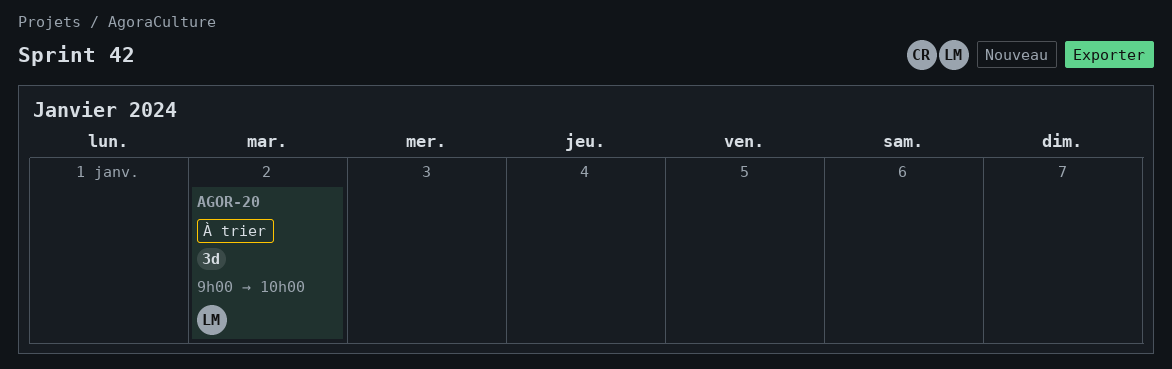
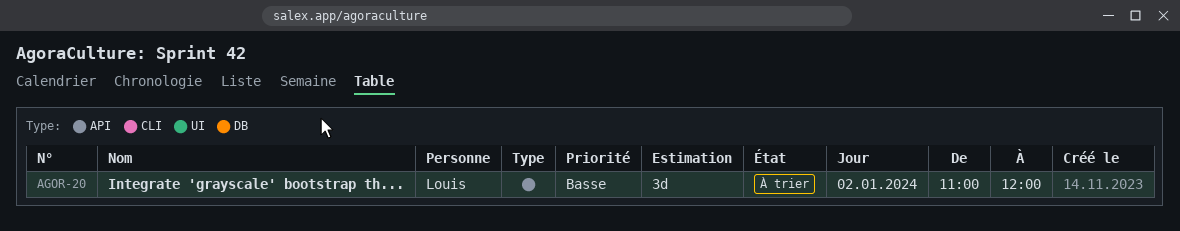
AGOR-20, begins: 09:00 -> 11:00
AGOR-20, ends: 10:00 -> 12:00

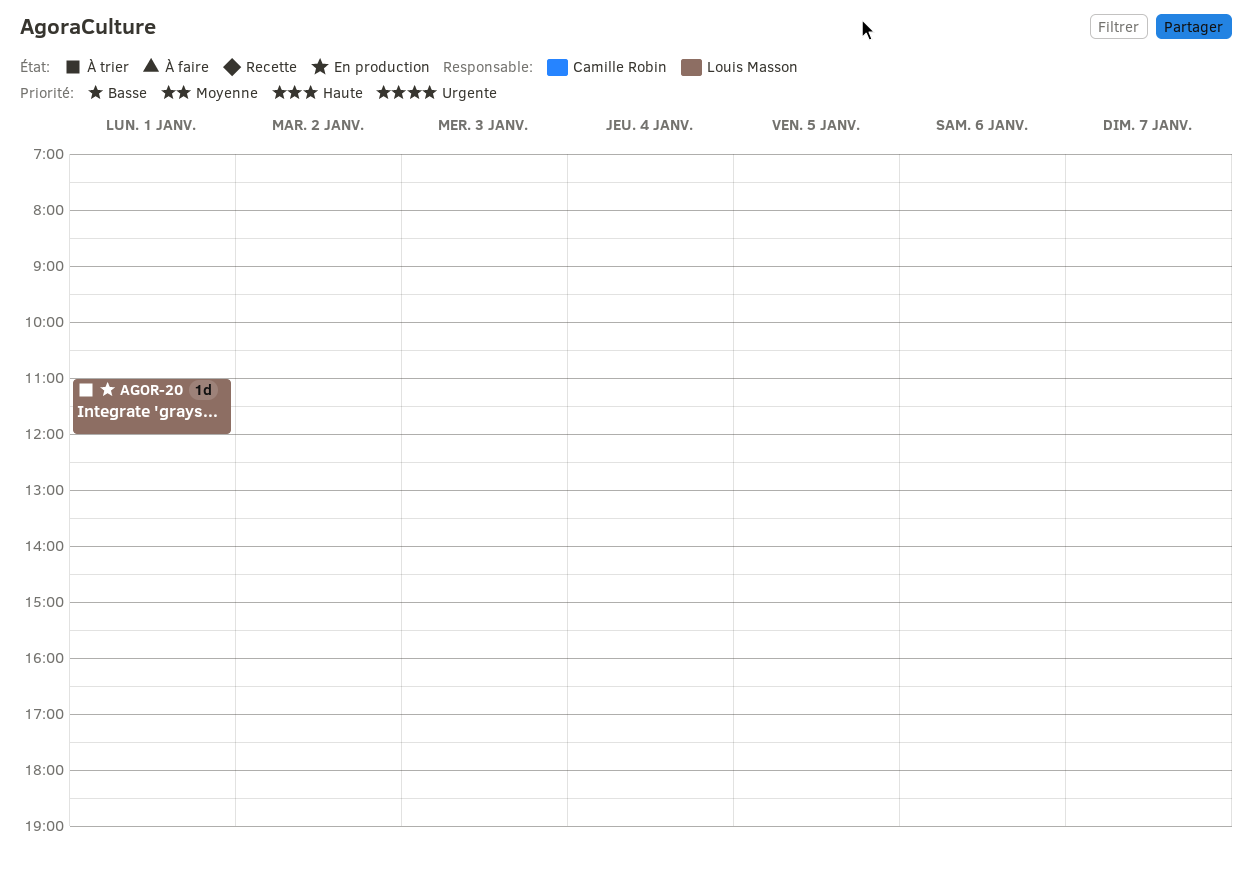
AGOR-20, estimate: 3d -> 1d
AGOR-20, day: Jan 2 -> Jan 1

